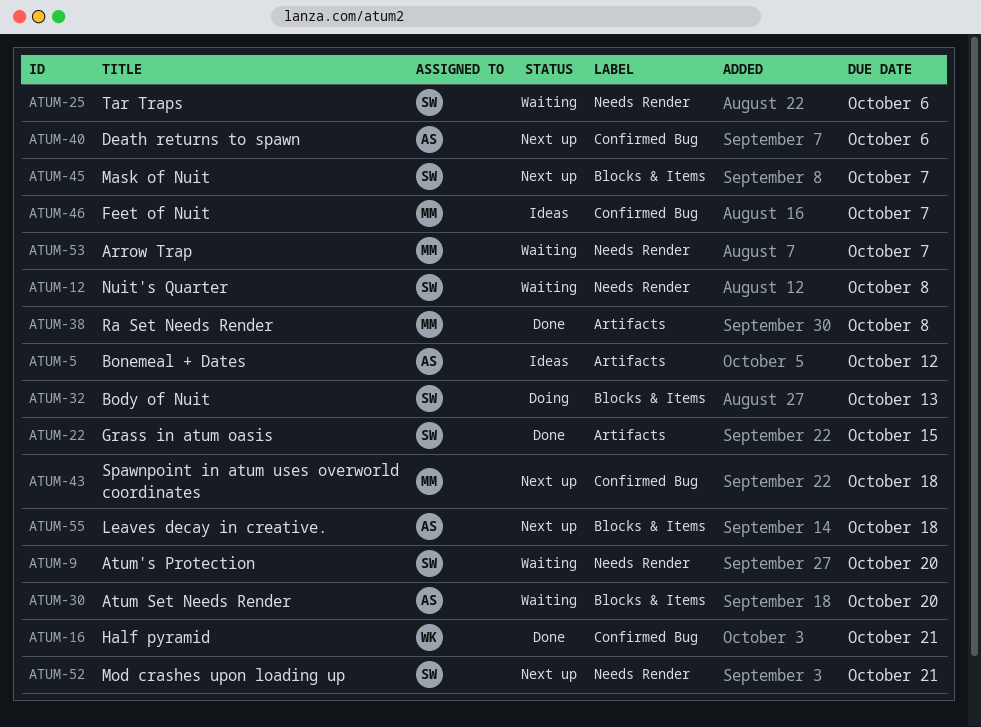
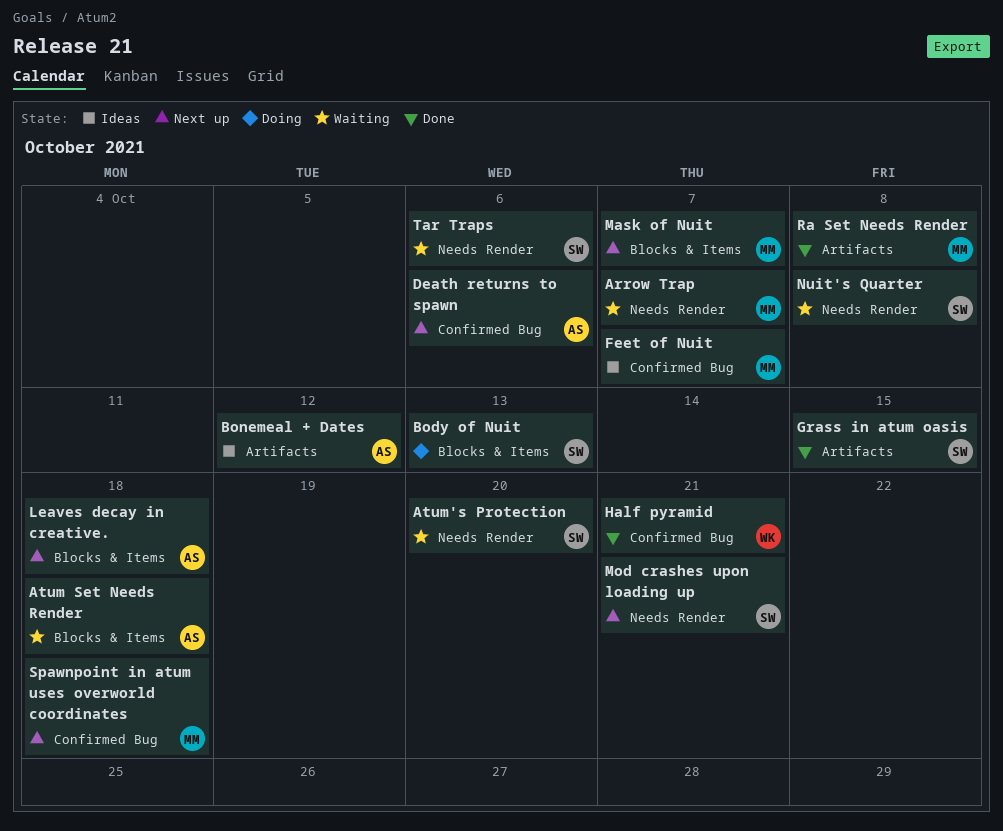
Atum Set Needs Render, due: Oct 20 -> Oct 18
Mask of Nuit, owner: SW -> MM

